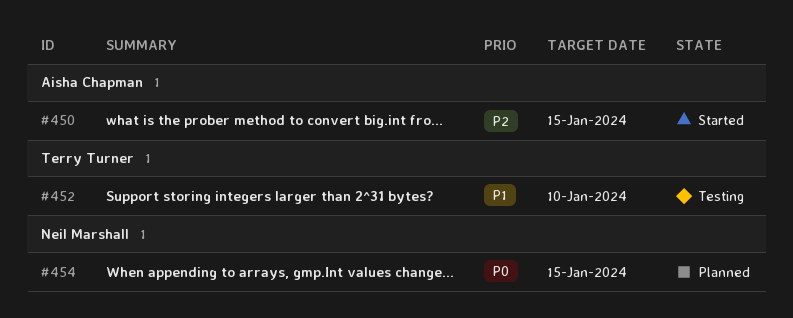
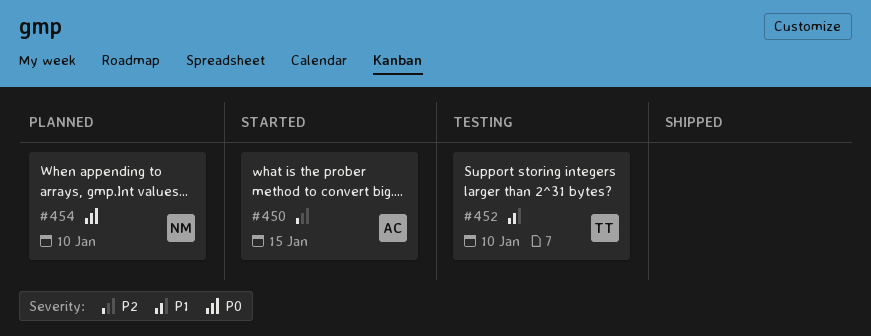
#454, due: Jan 15 -> Jan 10

